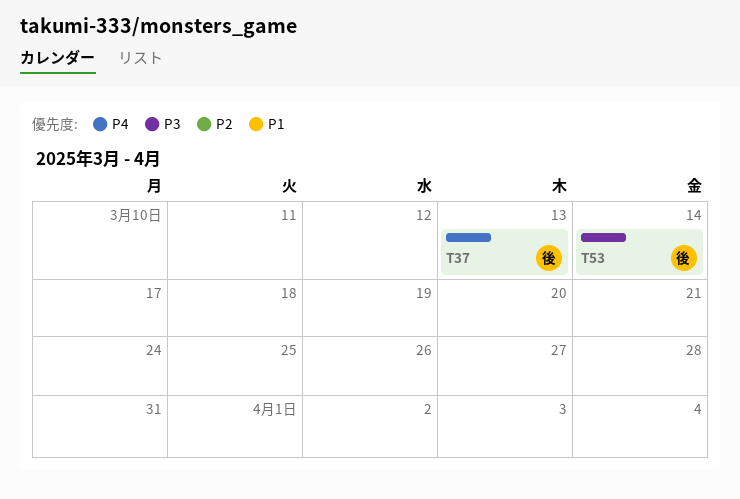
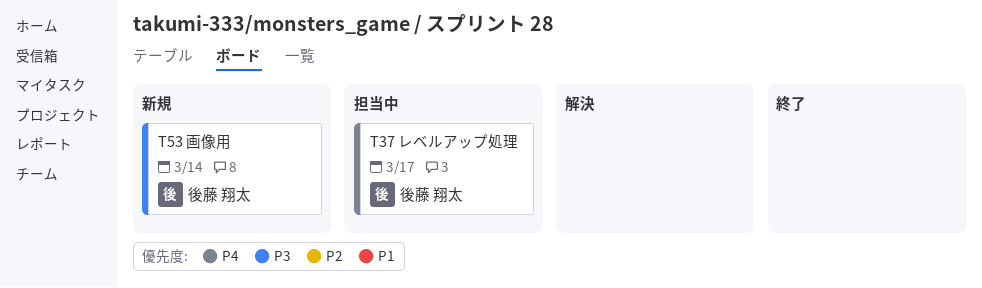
T37, due: Mar 13 -> Mar 17

